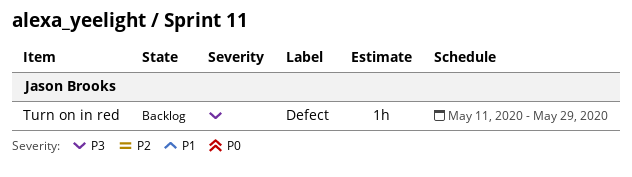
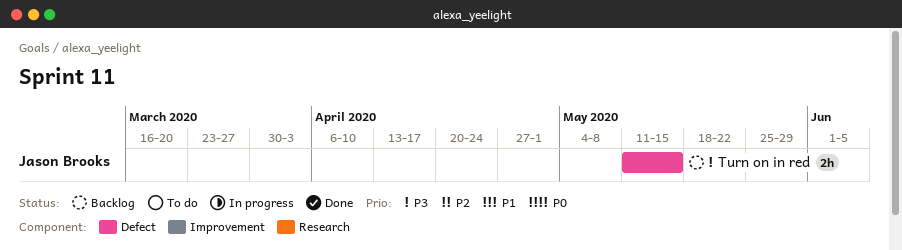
Turn on in red, estimate: 1h -> 2h
Turn on in red, due: May 29 -> May 15

